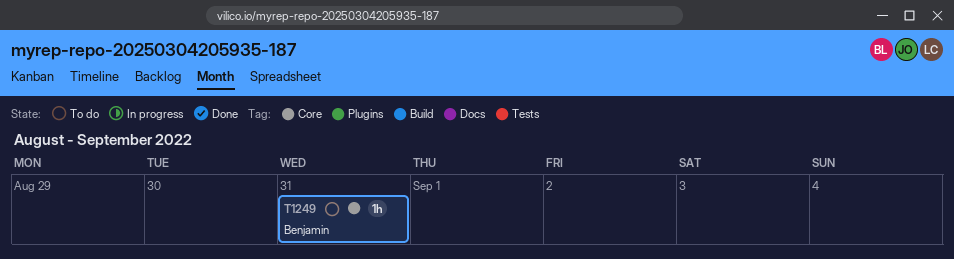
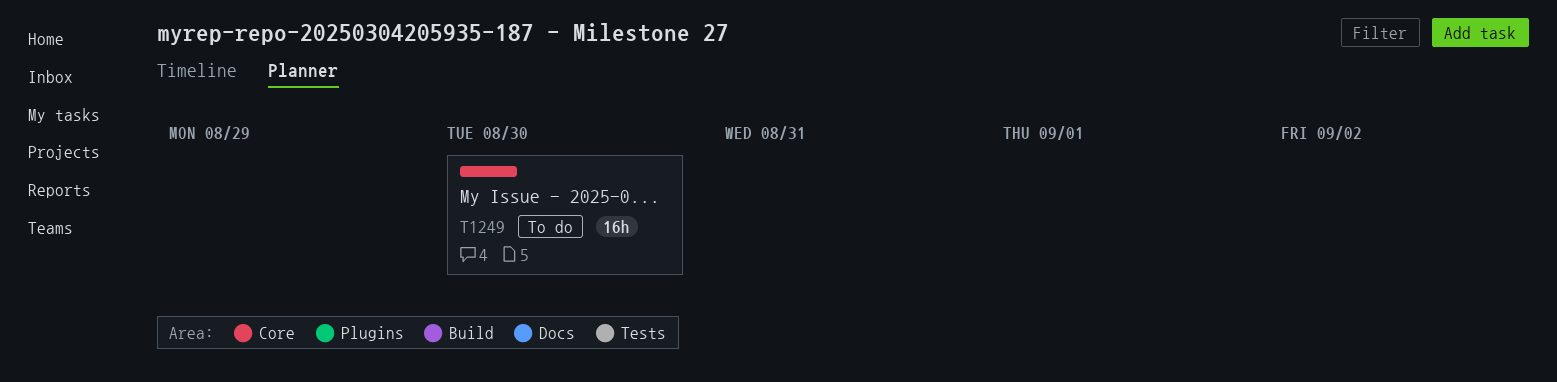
T1249, estimate: 1h -> 16h
T1249, due: Aug 31 -> Aug 30

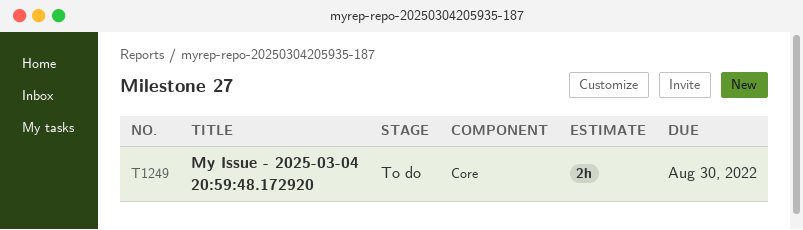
T1249, estimate: 16h -> 2h

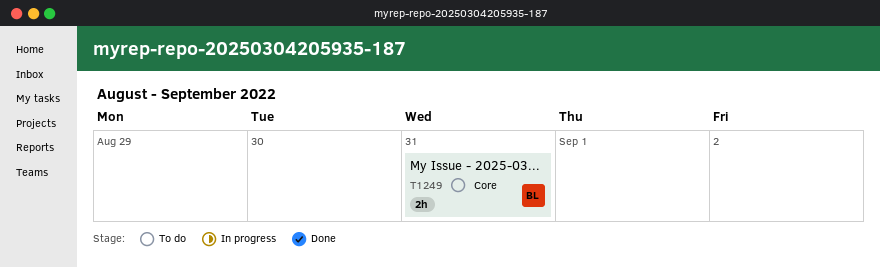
T1249, due: Aug 30 -> Aug 31

